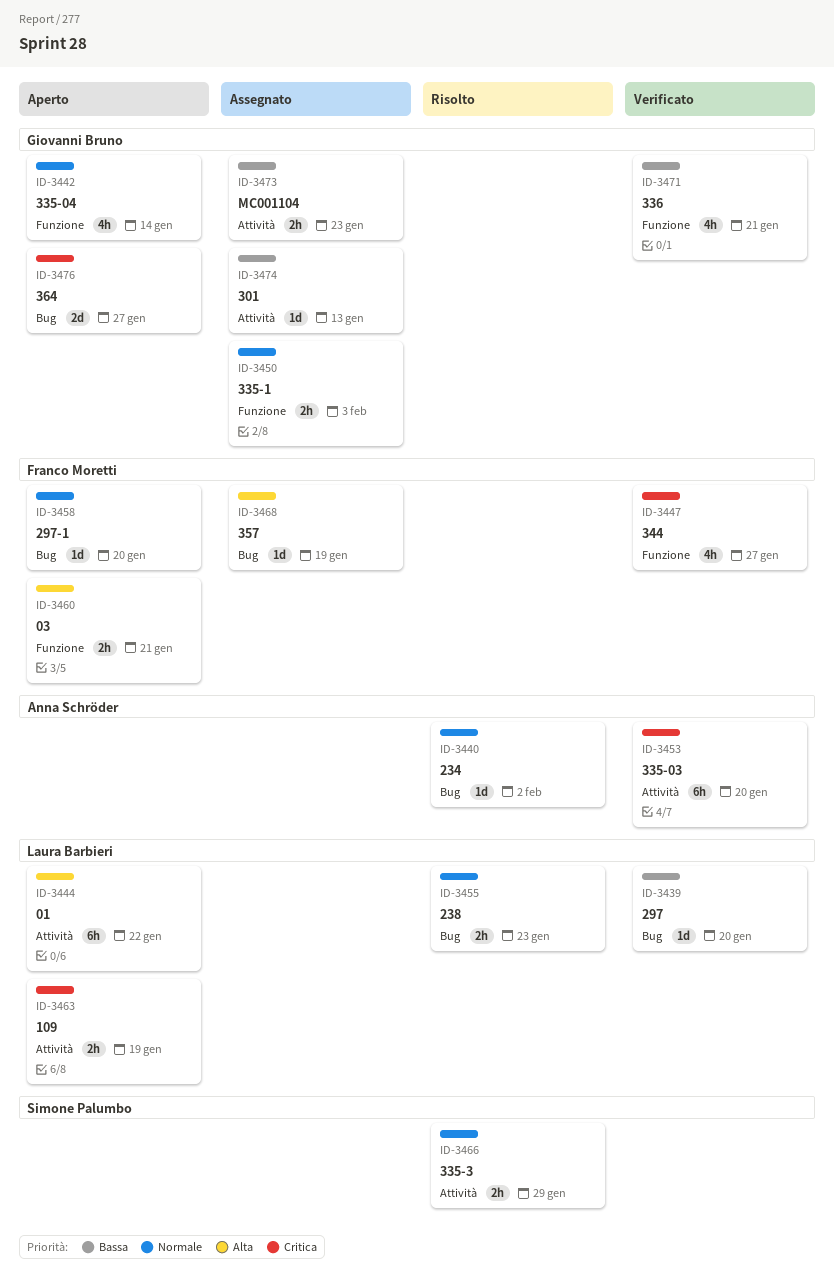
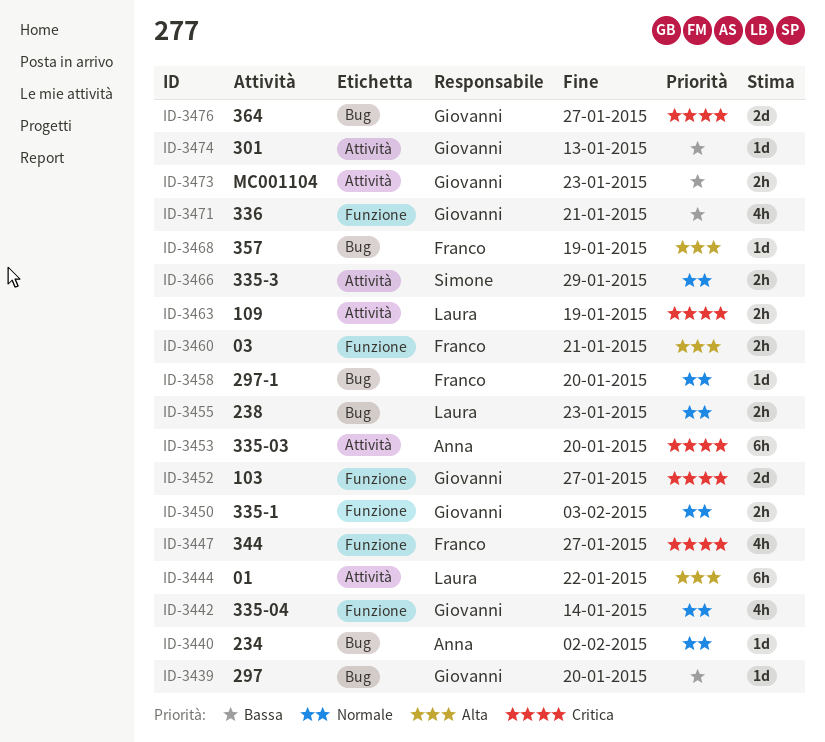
ID-3439, owner: Laura Barbieri -> Giovanni Bruno
ID-3452: none -> present

